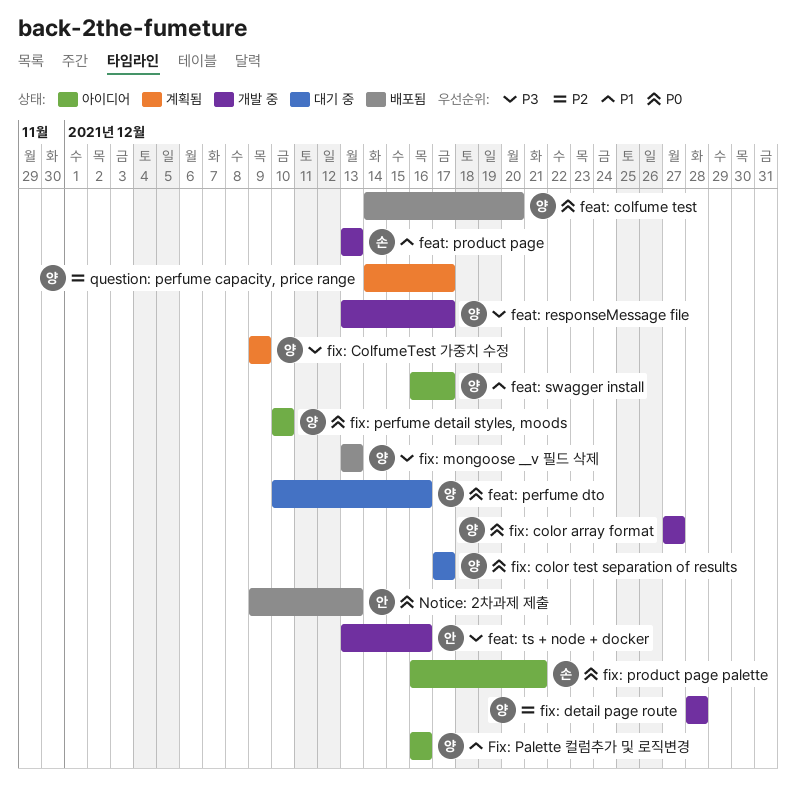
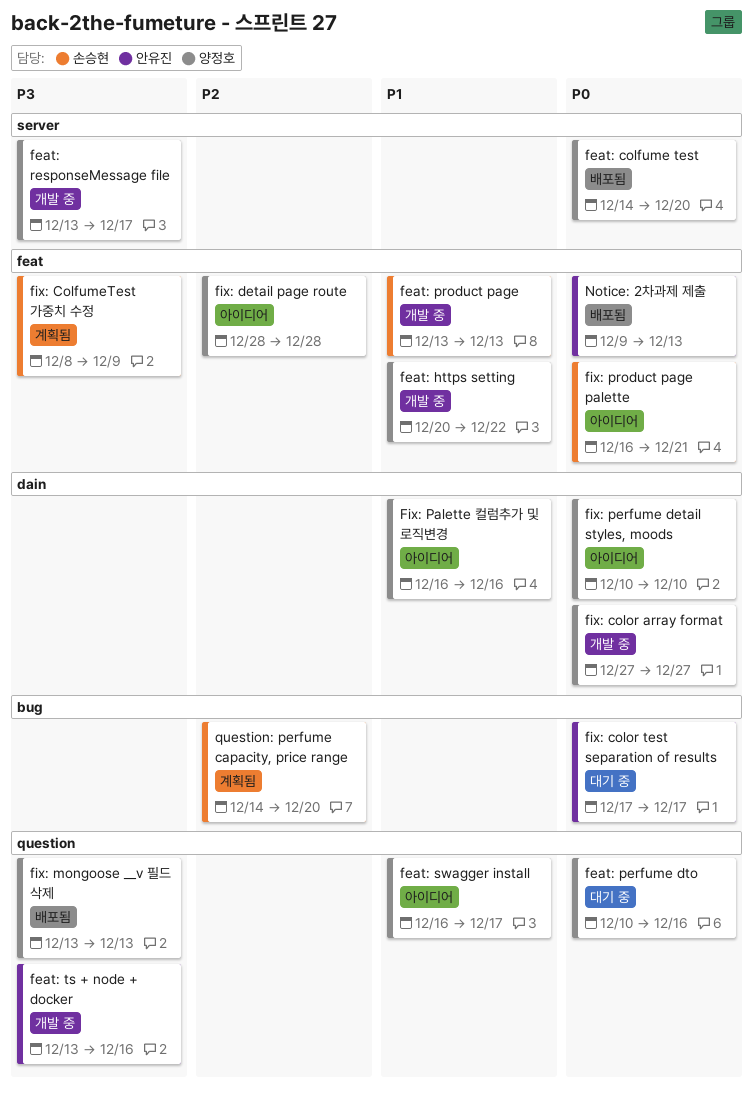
feat: https setting: none -> present
fix: ColfumeTest 가중치 수정, owner: 양정호 -> 손승현
fix: ColfumeTest 가중치 수정, start: Dec 9 -> Dec 8
fix: color test separation of results, owner: 양정호 -> 안유진
fix: detail page route, status: 개발 중 -> 아이디어
question: perfume capacity, price range, owner: 양정호 -> 손승현
question: perfume capacity, price range, due: Dec 17 -> Dec 20

